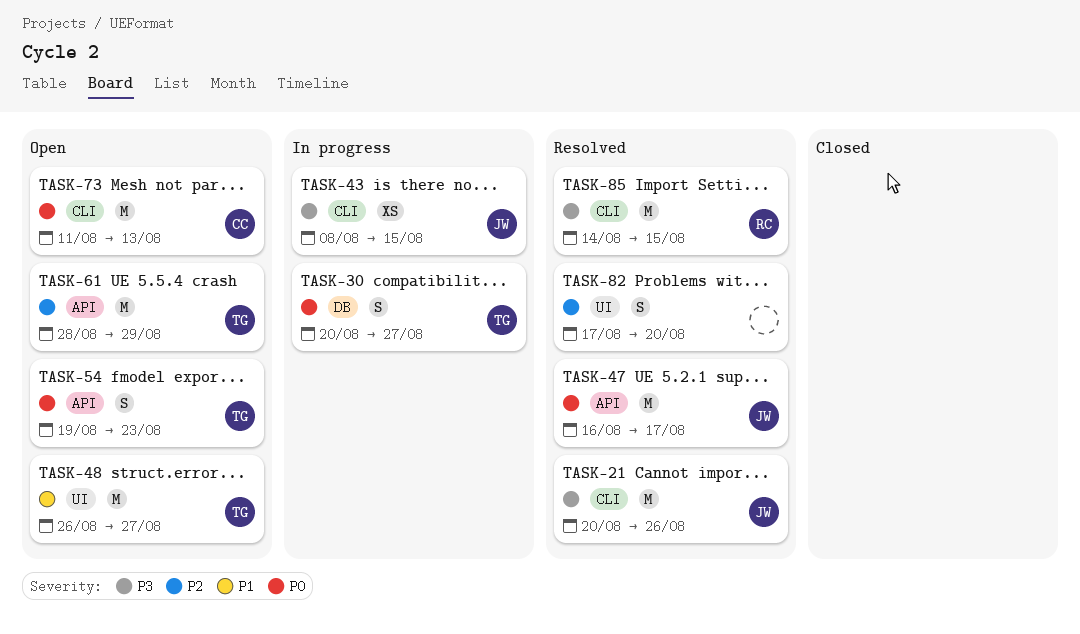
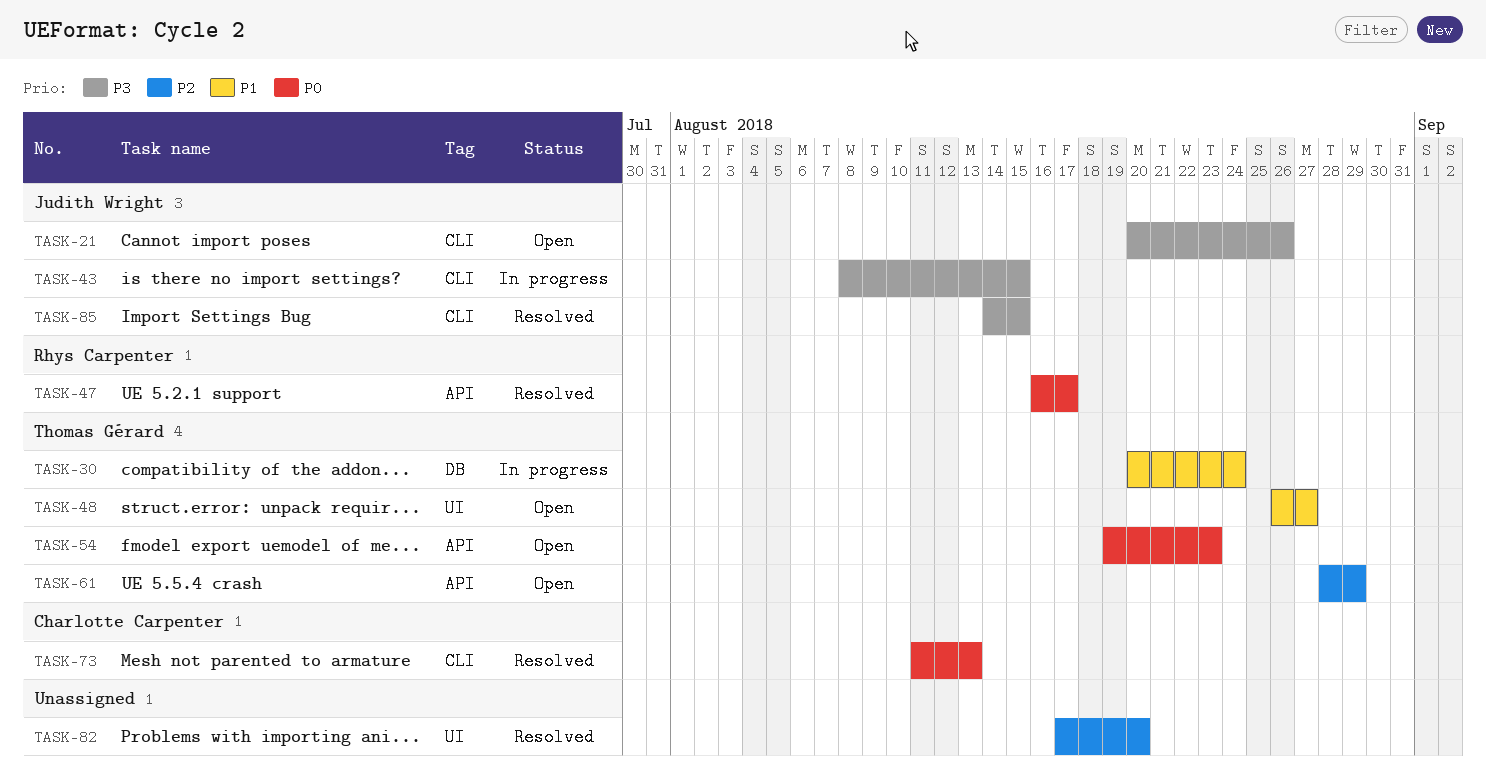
TASK-21, status: Resolved -> Open
TASK-30, priority: P0 -> P1
TASK-30, due: Aug 27 -> Aug 24
TASK-47, owner: Judith Wright -> Rhys Carpenter
TASK-73, status: Open -> Resolved
TASK-85, owner: Rhys Carpenter -> Judith Wright

